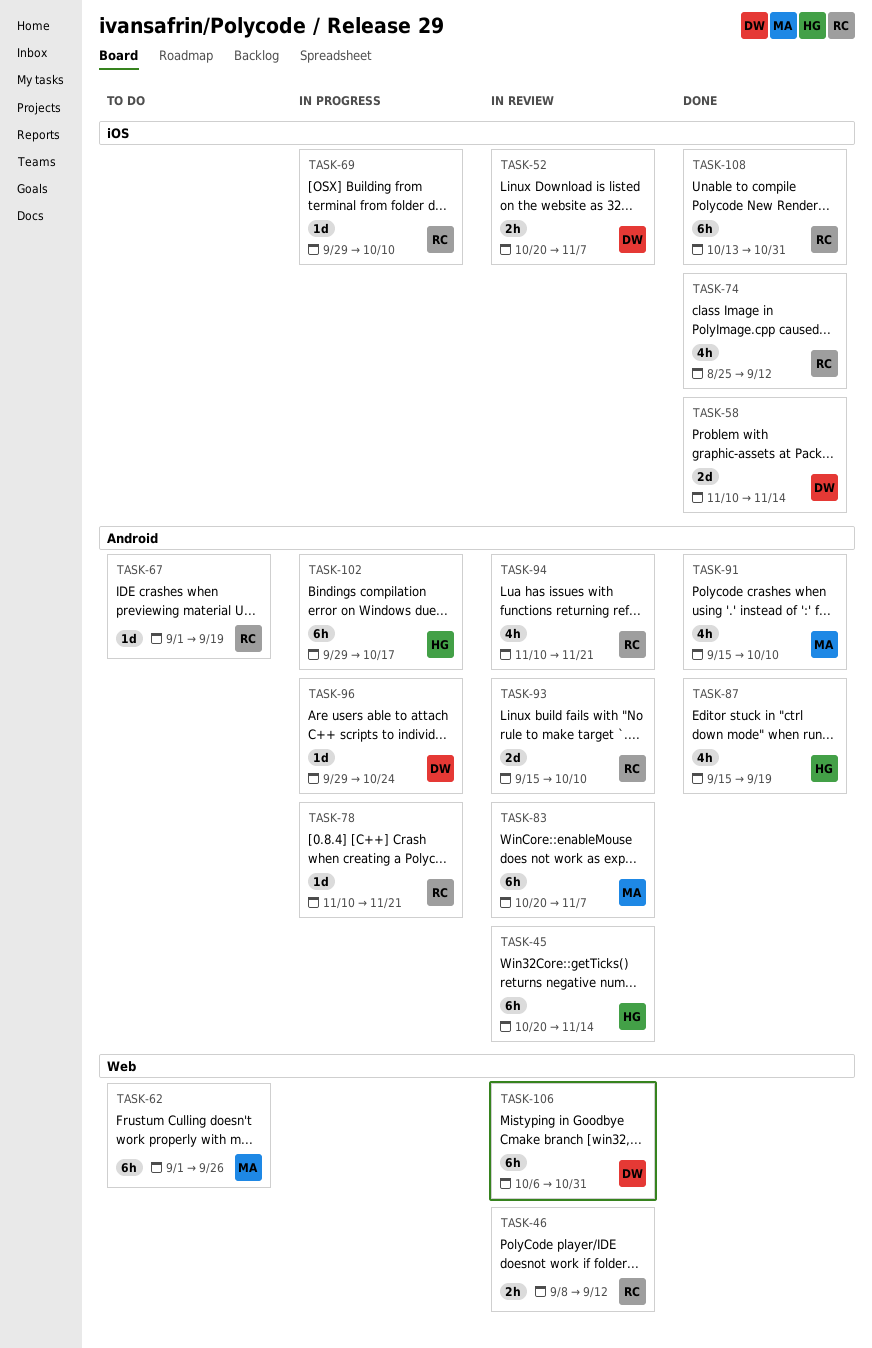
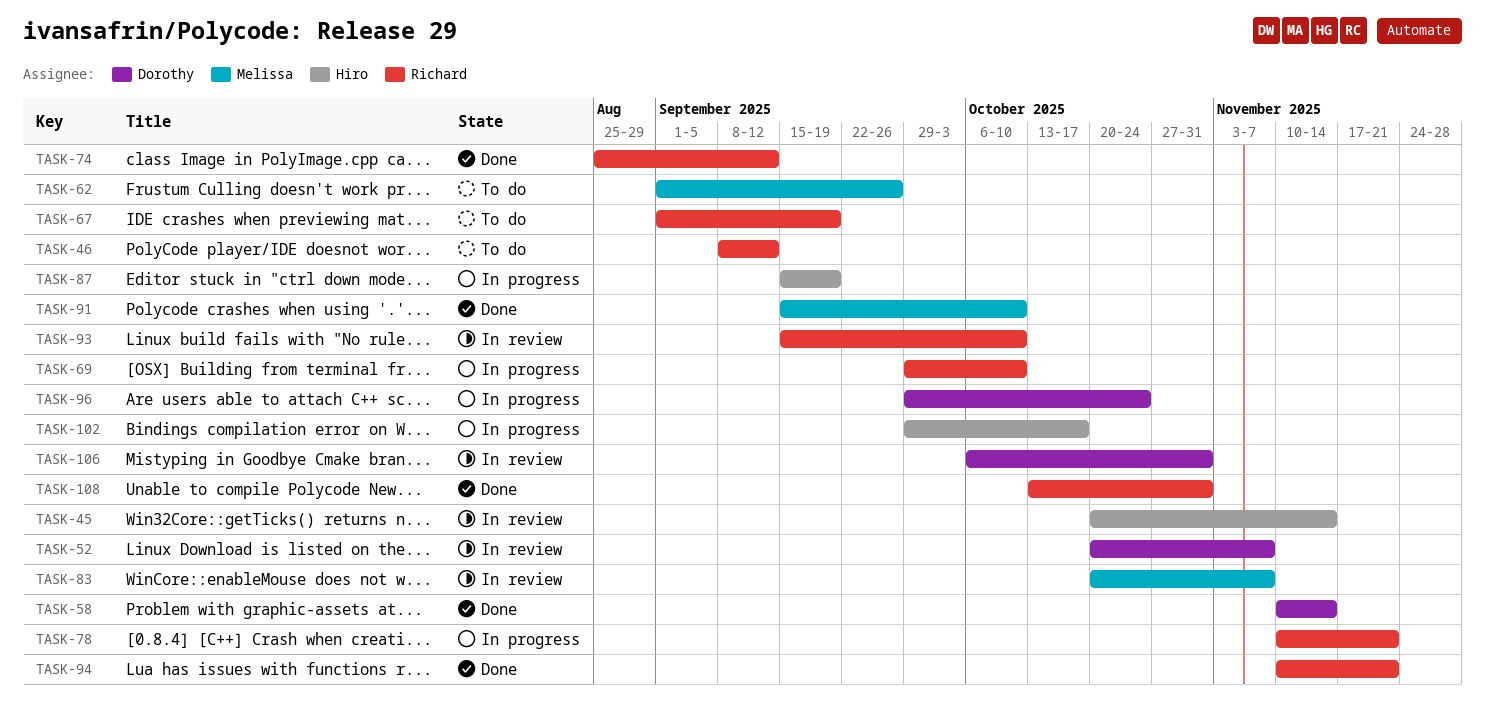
TASK-46, status: In review -> To do
TASK-87, status: Done -> In progress
TASK-94, status: In review -> Done

